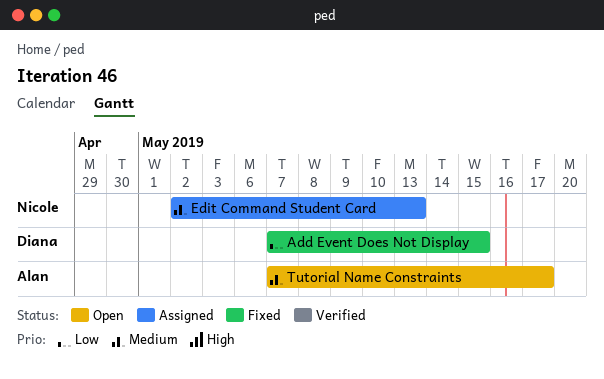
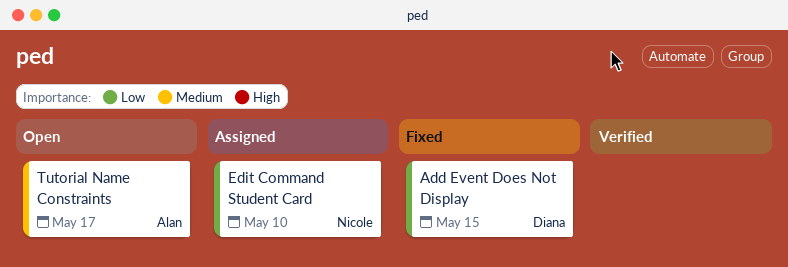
Edit Command Student Card, priority: Medium -> Low
Edit Command Student Card, due: May 13 -> May 10

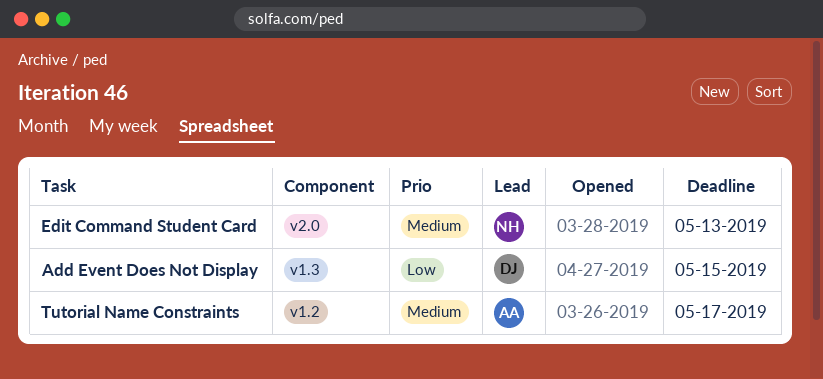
Edit Command Student Card, priority: Low -> Medium
Edit Command Student Card, due: May 10 -> May 13

